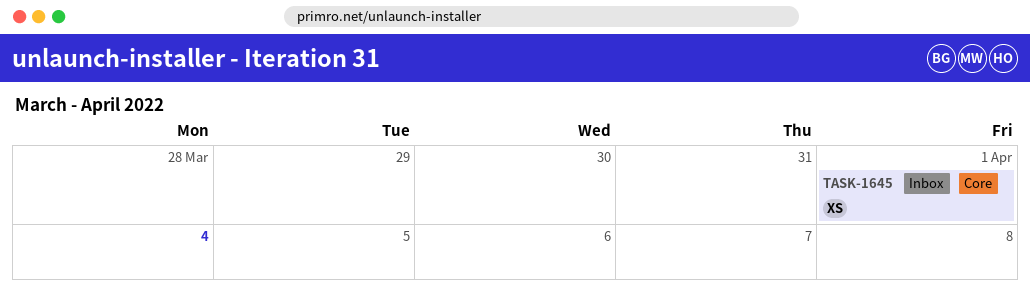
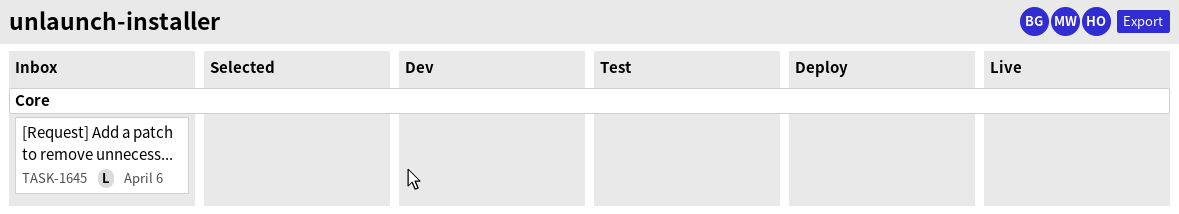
TASK-1645, estimate: XS -> L
TASK-1645, due: Apr 1 -> Apr 6

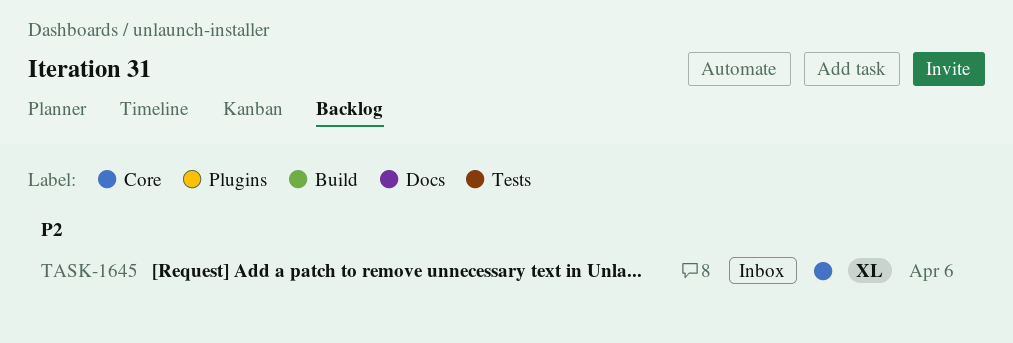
TASK-1645, estimate: L -> XL

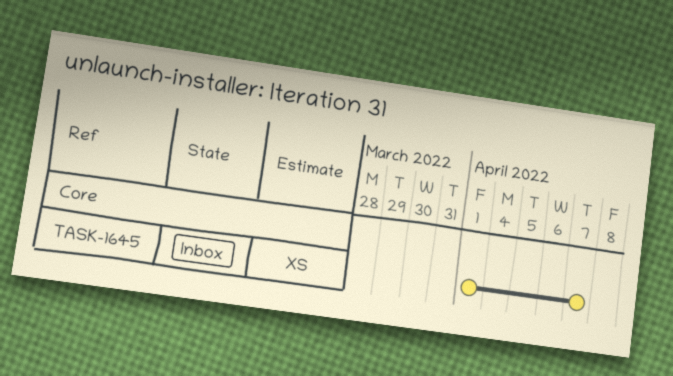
TASK-1645, estimate: XL -> XS
TASK-1645, due: Apr 6 -> Apr 7

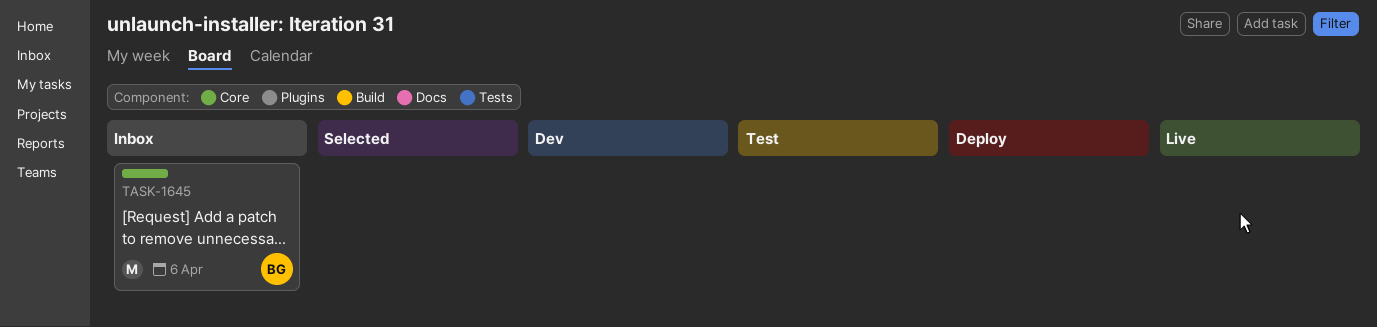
TASK-1645, estimate: XS -> M
TASK-1645, due: Apr 7 -> Apr 6

